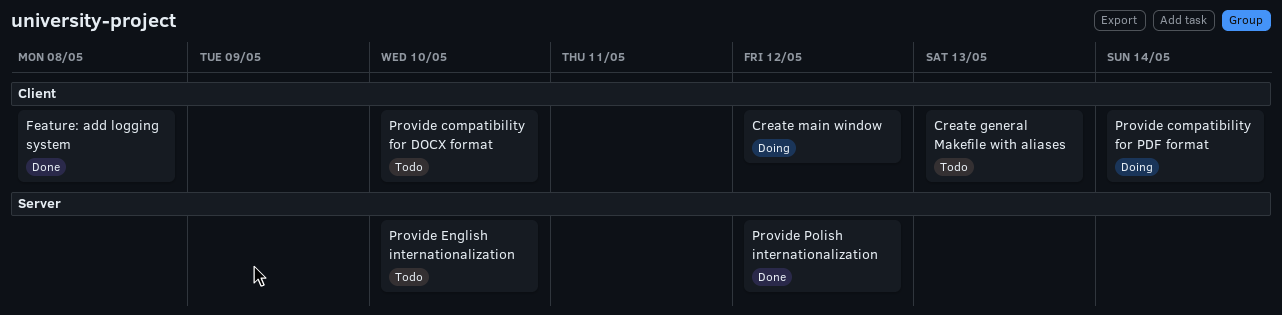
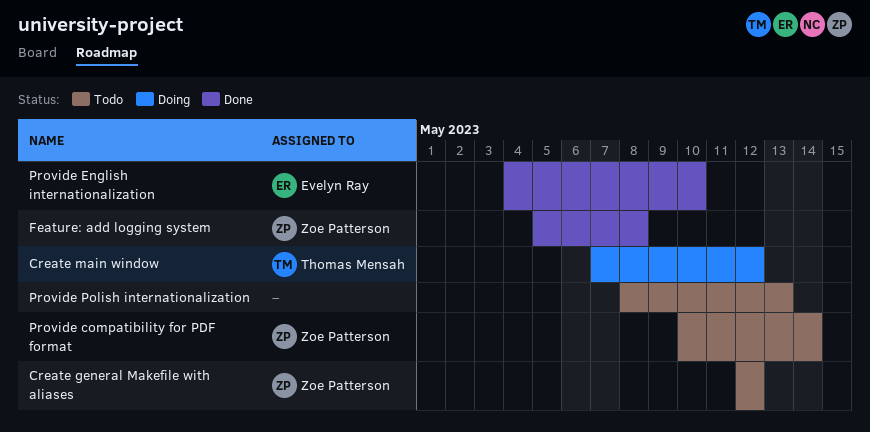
Create general Makefile with aliases, due: May 13 -> May 12
Provide compatibility for DOCX format: present -> none
Provide compatibility for PDF format, status: Doing -> Todo
Provide English internationalization, status: Todo -> Done
Provide Polish internationalization, status: Done -> Todo
Provide Polish internationalization, due: May 12 -> May 13

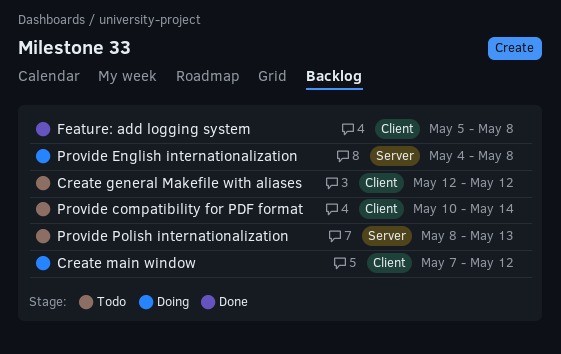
Provide English internationalization, status: Done -> Doing
Provide English internationalization, due: May 10 -> May 8

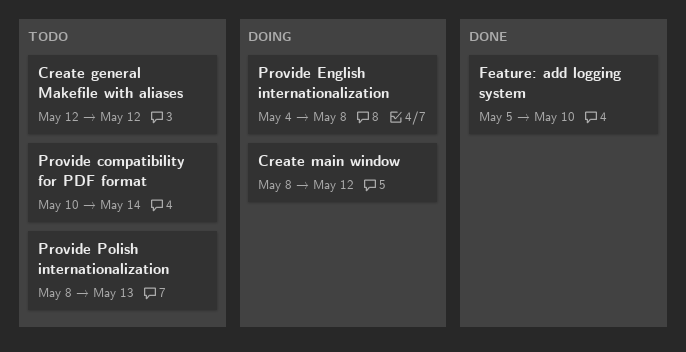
Create main window, start: May 7 -> May 8
Feature: add logging system, due: May 8 -> May 10

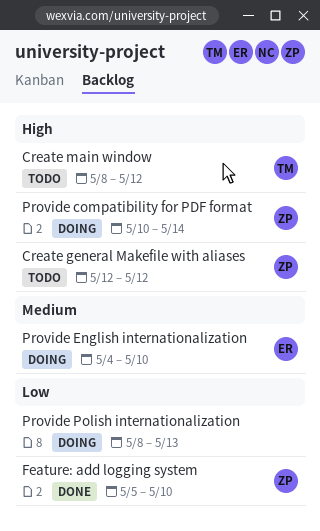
Create main window, status: Doing -> Todo
Provide compatibility for PDF format, status: Todo -> Doing
Provide English internationalization, due: May 8 -> May 10
Provide Polish internationalization, status: Todo -> Doing

